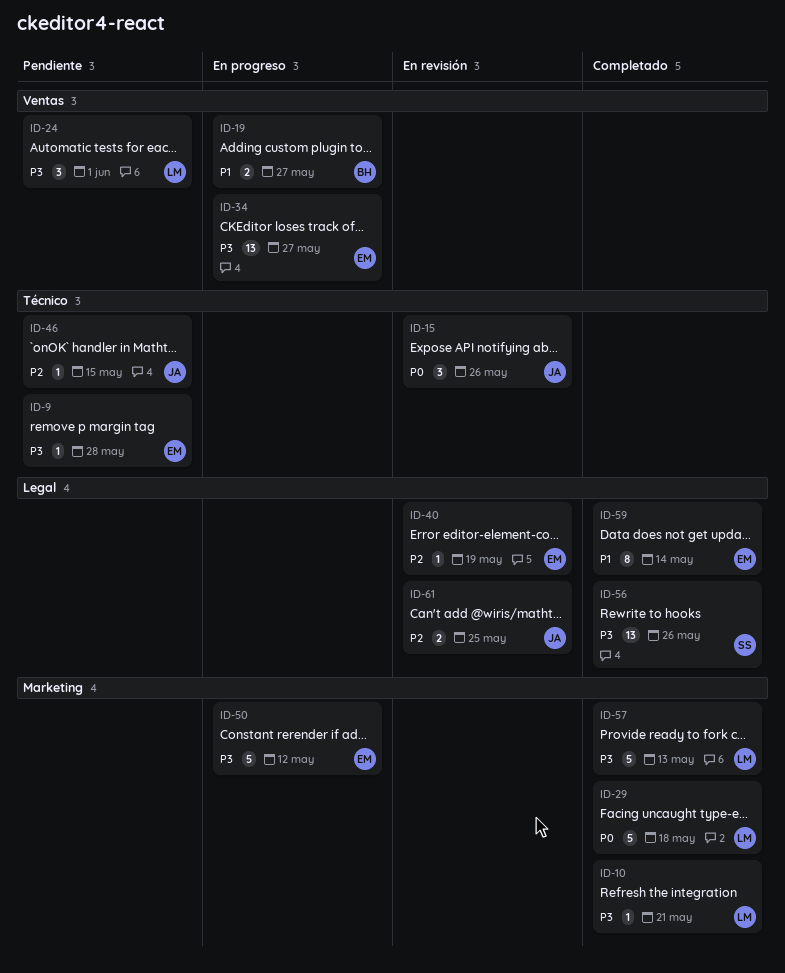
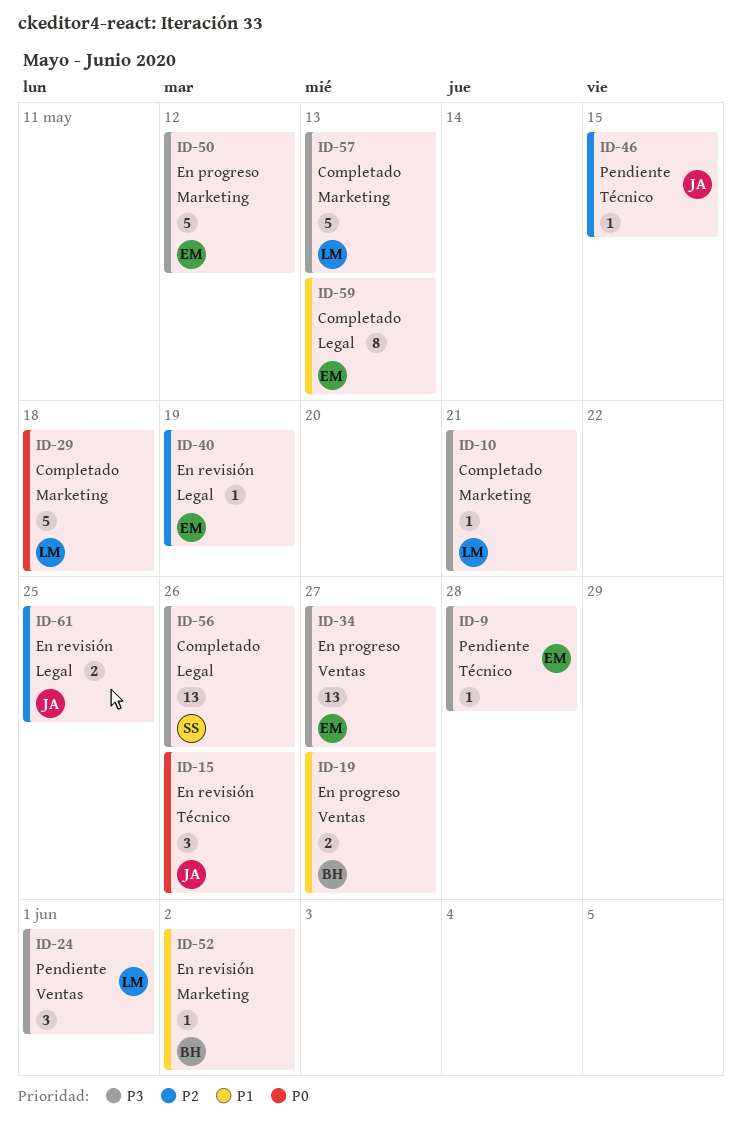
ID-52: none -> present
ID-59, due: May 14 -> May 13

